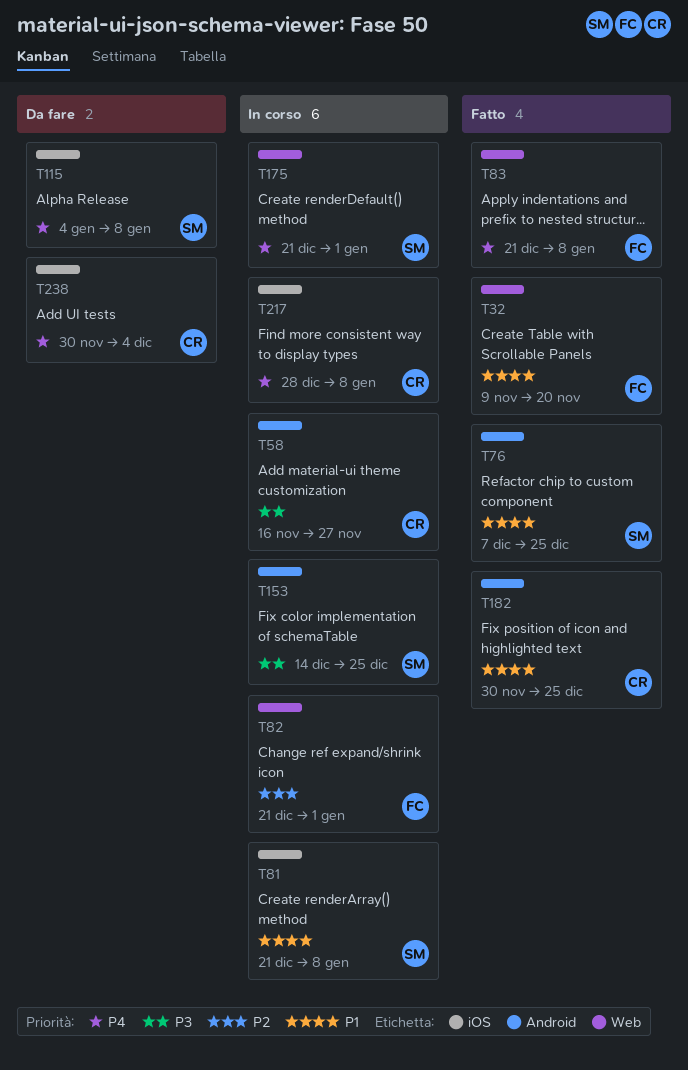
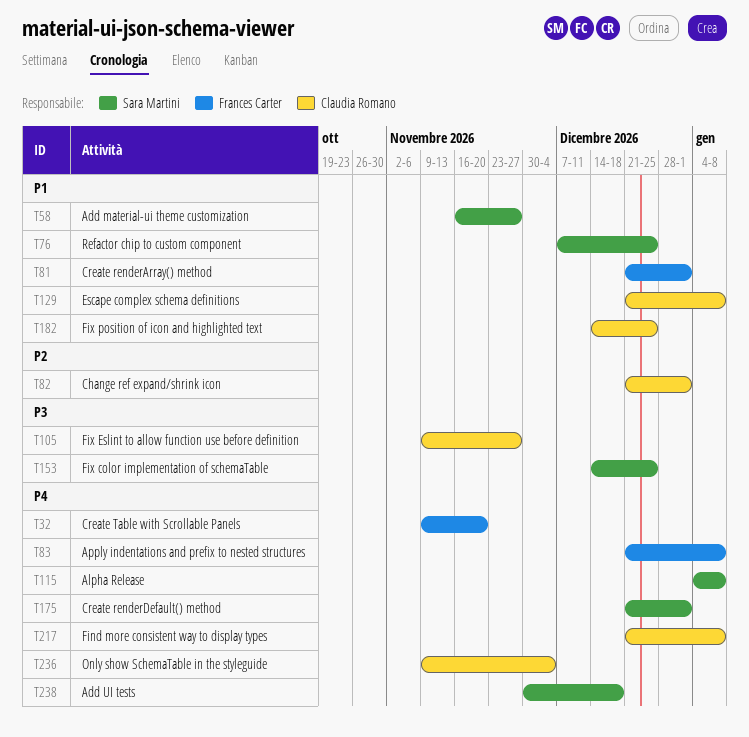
T32, priority: P1 -> P4
T58, owner: Claudia Romano -> Sara Martini
T58, priority: P3 -> P1
T81, owner: Sara Martini -> Frances Carter
T81, due: Jan 8 -> Jan 1
T82, owner: Frances Carter -> Claudia Romano
T105: none -> present
T129: none -> present
T182, start: Nov 30 -> Dec 14
T217, start: Dec 28 -> Dec 21
T236: none -> present
T238, owner: Claudia Romano -> Sara Martini
T238, due: Dec 4 -> Dec 18

